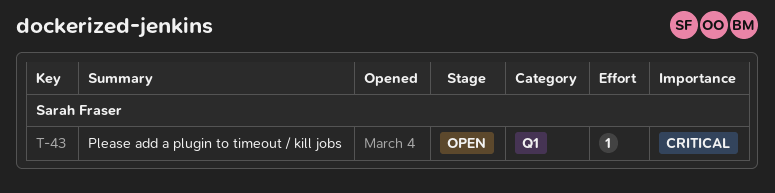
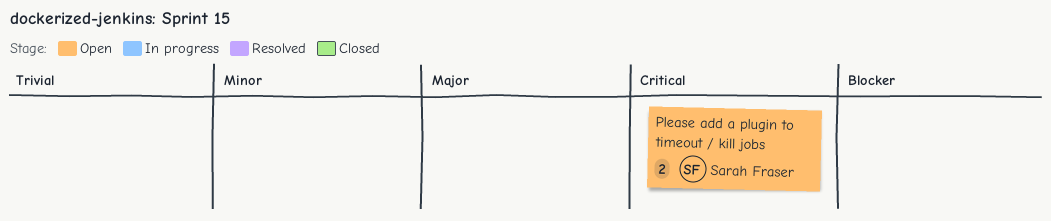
Please add a plugin to timeout / kill jobs, estimate: 1 -> 2

